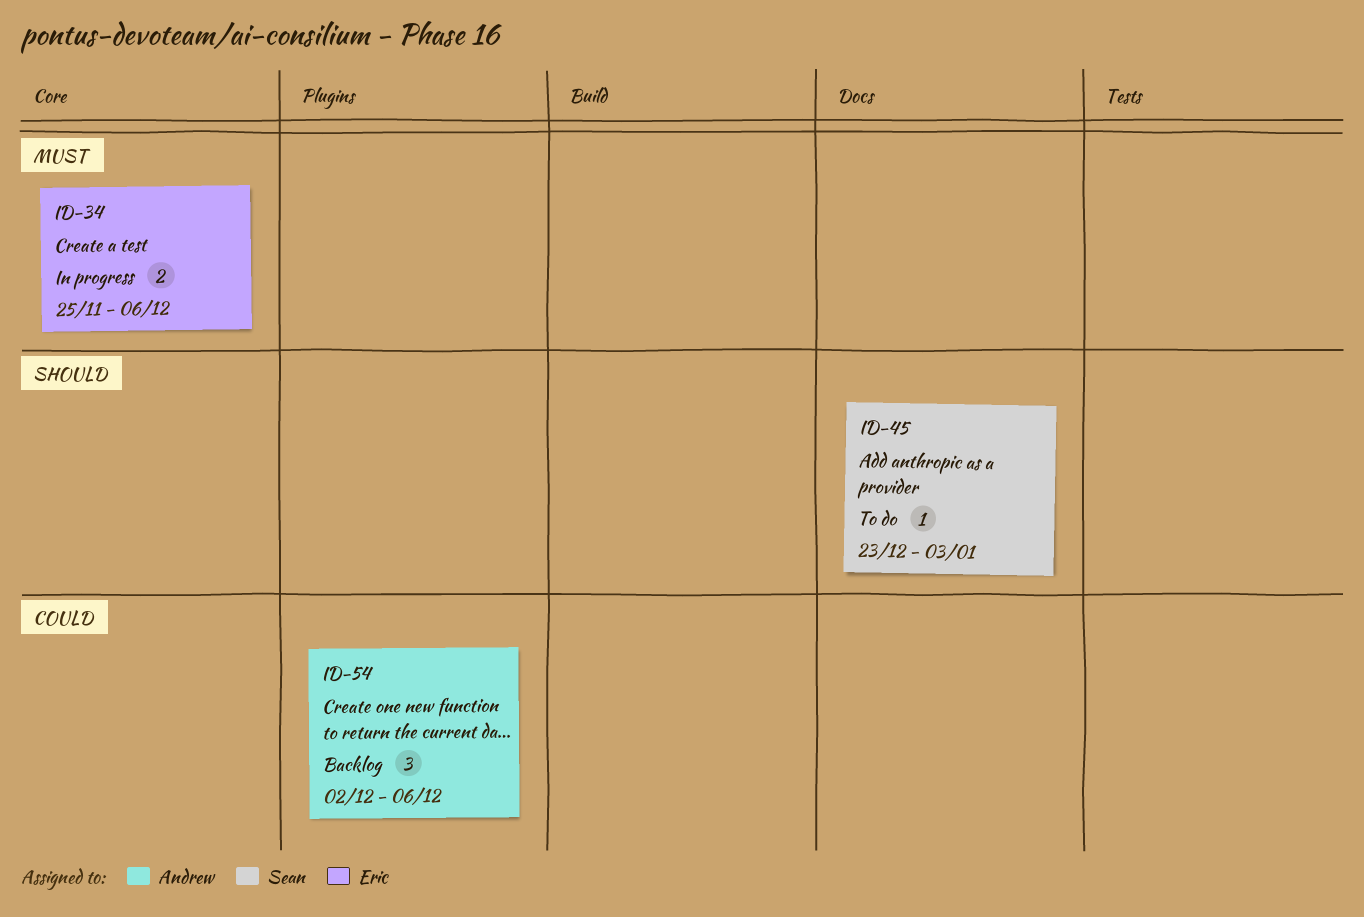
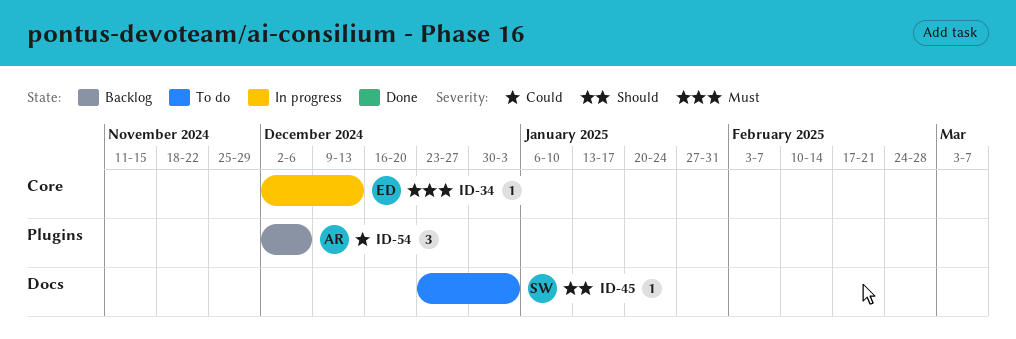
ID-34, estimate: 2 -> 1
ID-34, start: Nov 25 -> Dec 2
ID-34, due: Dec 6 -> Dec 13

